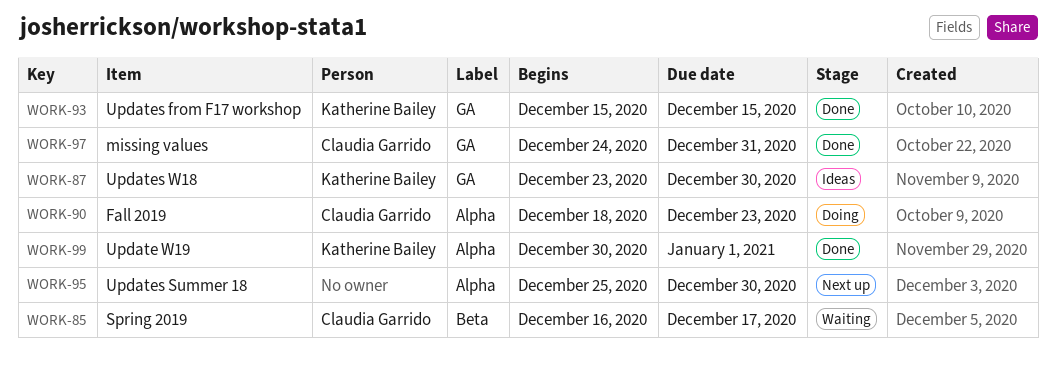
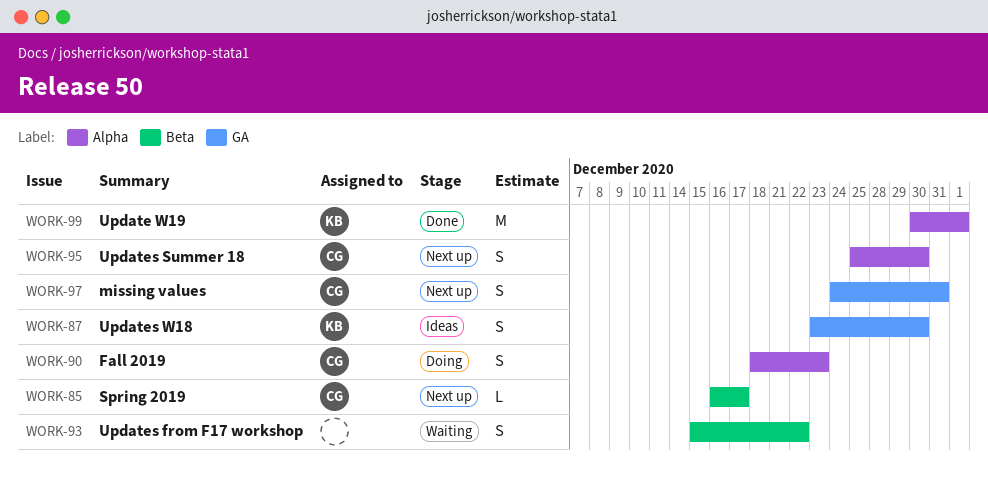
WORK-85, status: Waiting -> Next up
WORK-93, status: Done -> Waiting
WORK-93, owner: Katherine Bailey -> none
WORK-93, label: GA -> Beta
WORK-93, due: Dec 15 -> Dec 22
WORK-95, owner: none -> Claudia Garrido
WORK-97, status: Done -> Next up

